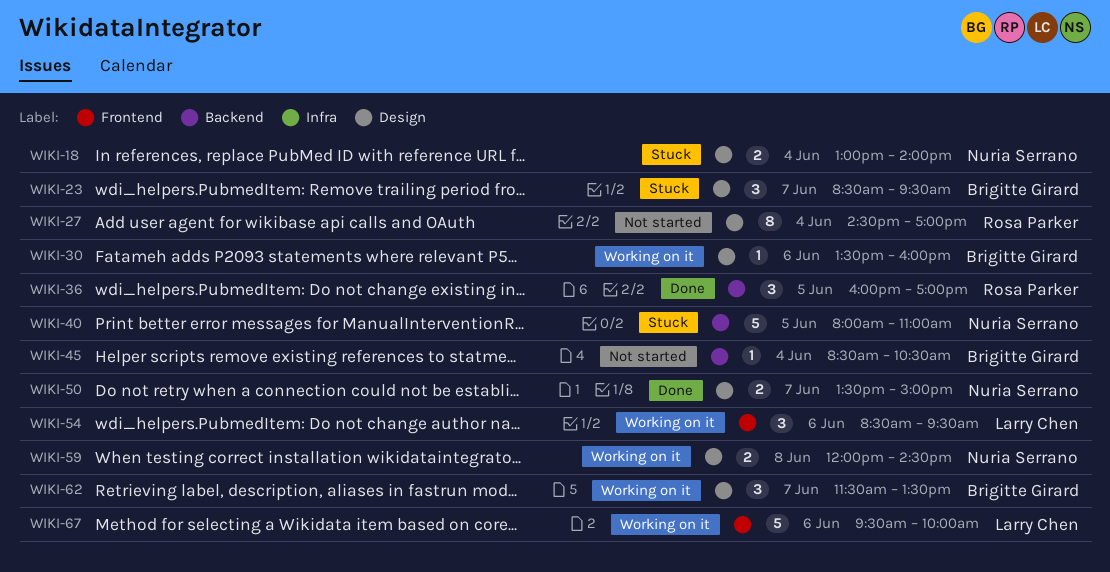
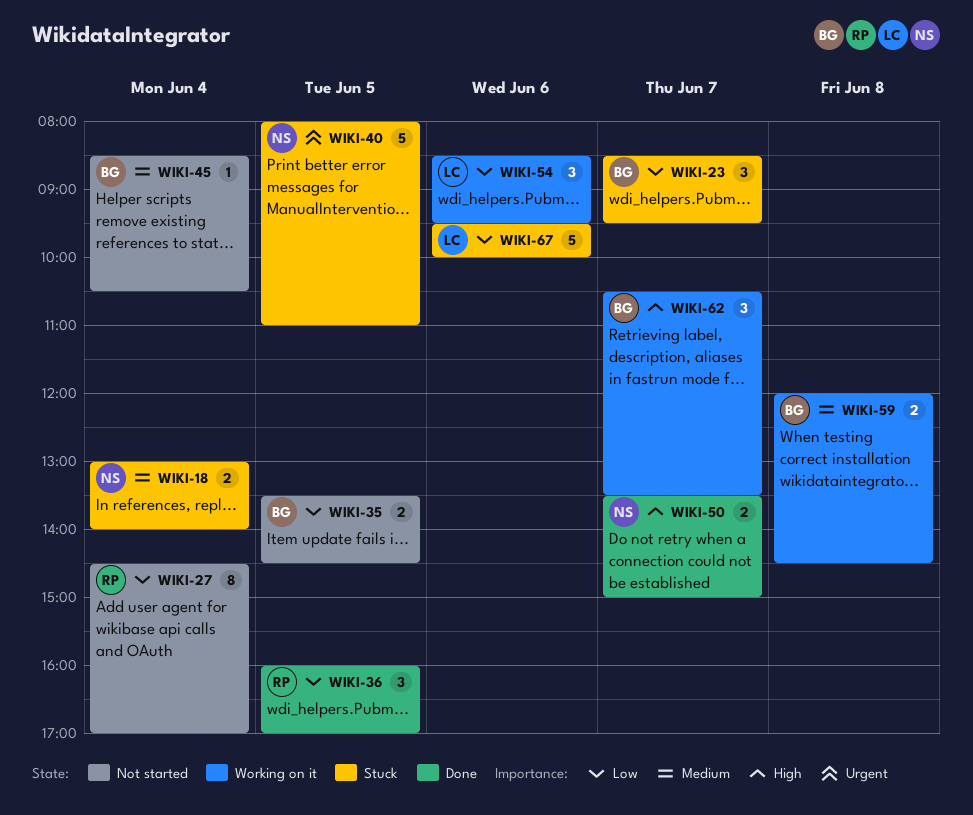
WIKI-30: present -> none
WIKI-35: none -> present
WIKI-59, owner: Nuria Serrano -> Brigitte Girard
WIKI-62, begins: 11:30 -> 10:30
WIKI-67, status: Working on it -> Stuck

